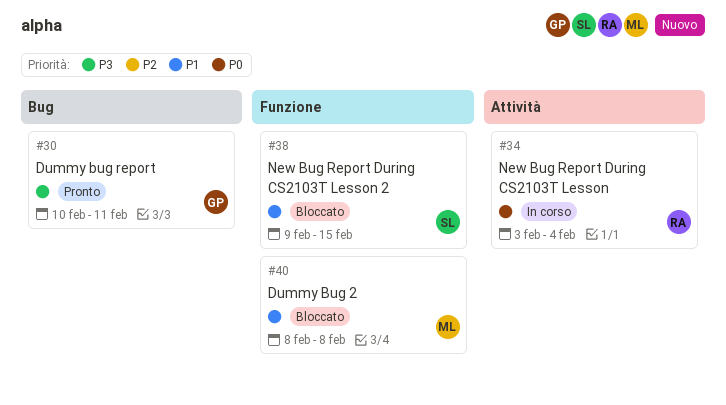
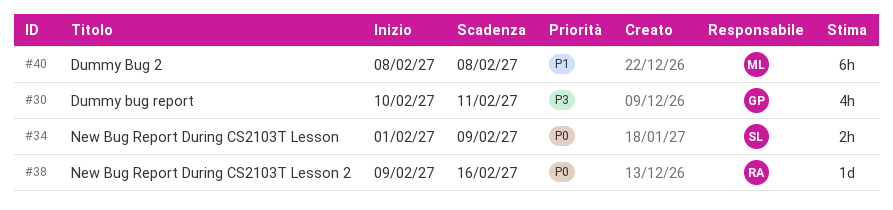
#34, owner: RA -> SL
#34, start: Feb 3 -> Feb 1
#34, due: Feb 4 -> Feb 9
#38, owner: SL -> RA
#38, priority: P1 -> P0
#38, due: Feb 15 -> Feb 16

